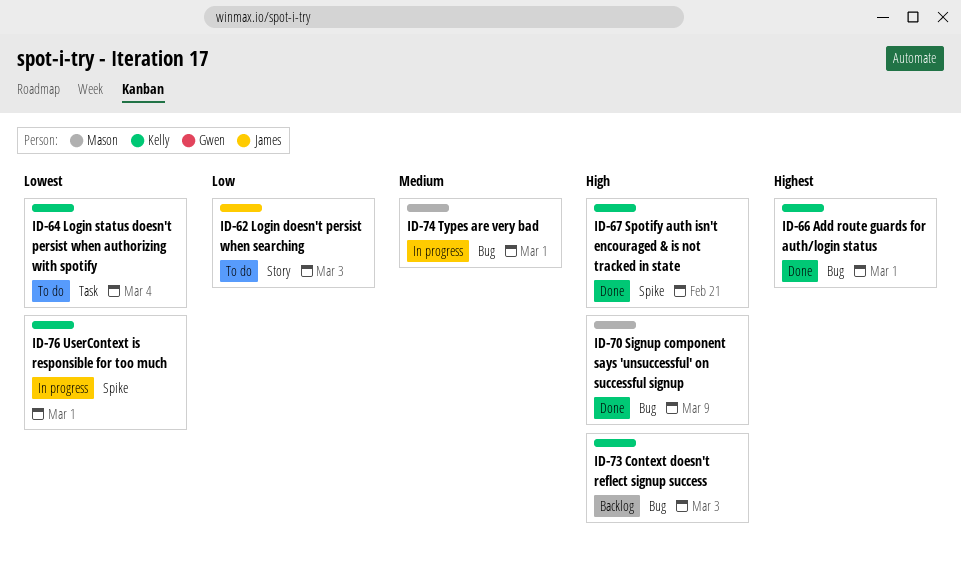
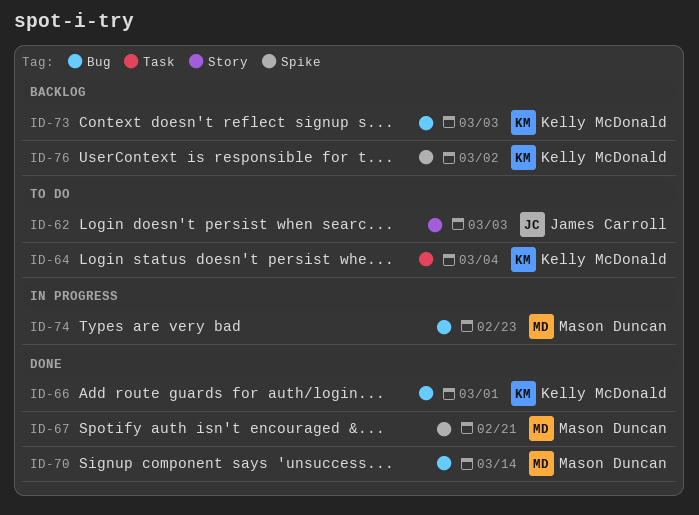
ID-67, owner: Kelly McDonald -> Mason Duncan
ID-70, due: Mar 9 -> Mar 14
ID-74, due: Mar 1 -> Feb 23
ID-76, status: In progress -> Backlog
ID-76, due: Mar 1 -> Mar 2

